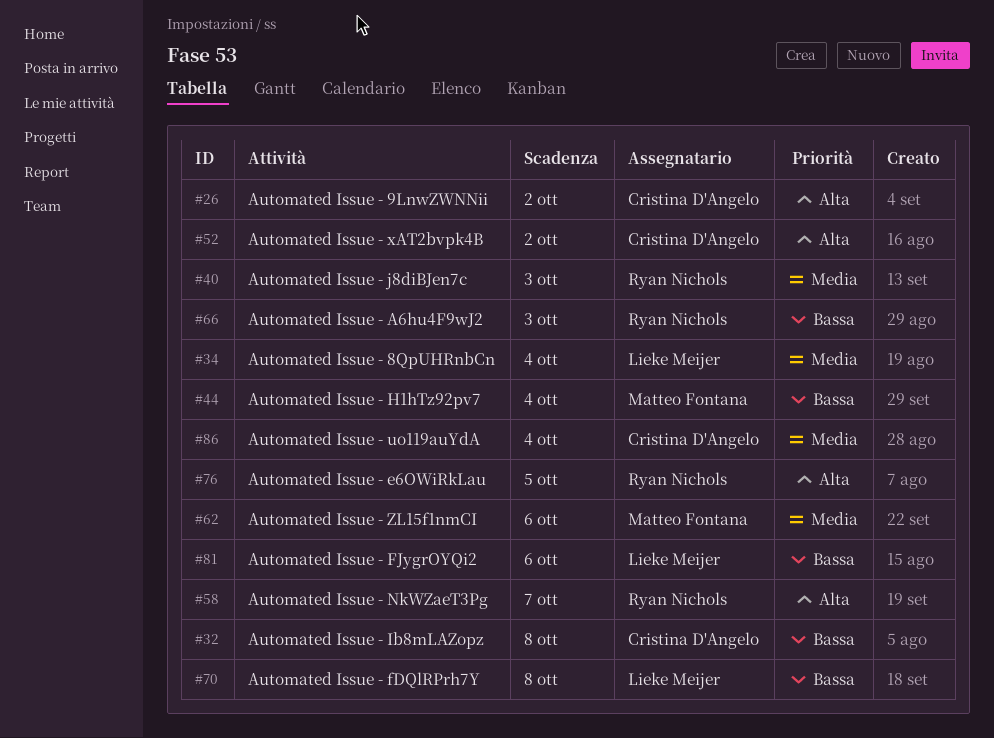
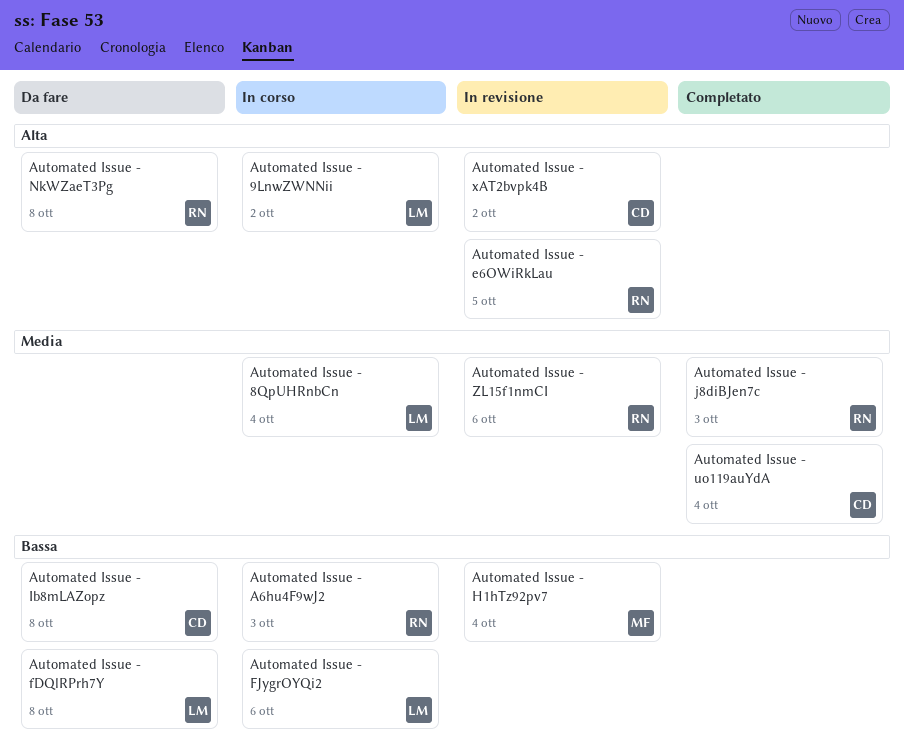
Automated Issue - 9LnwZWNNii, owner: Cristina D'Angelo -> Lieke Meijer
Automated Issue - NkWZaeT3Pg, due: Oct 7 -> Oct 8
Automated Issue - ZL15f1nmCI, owner: Matteo Fontana -> Ryan Nichols

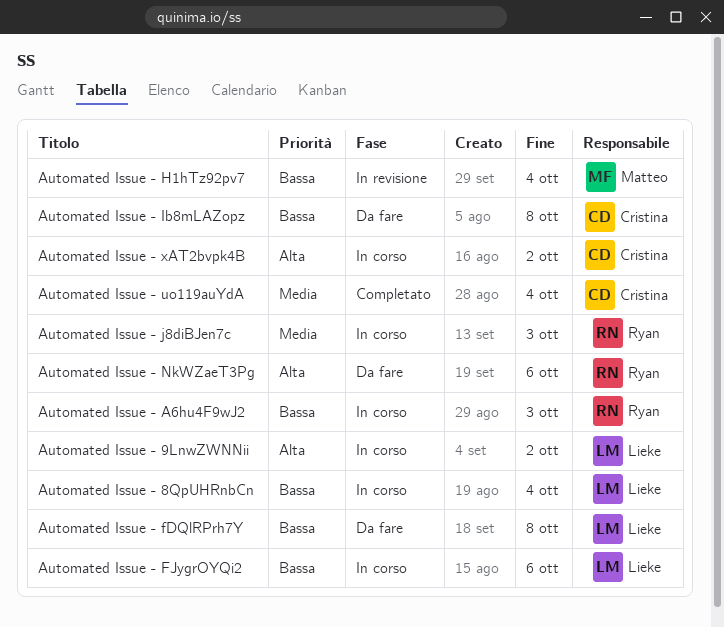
Automated Issue - 8QpUHRnbCn, priority: Media -> Bassa
Automated Issue - e6OWiRkLau: present -> none
Automated Issue - j8diBJen7c, status: Completato -> In corso
Automated Issue - NkWZaeT3Pg, due: Oct 8 -> Oct 6
Automated Issue - xAT2bvpk4B, status: In revisione -> In corso
Automated Issue - ZL15f1nmCI: present -> none

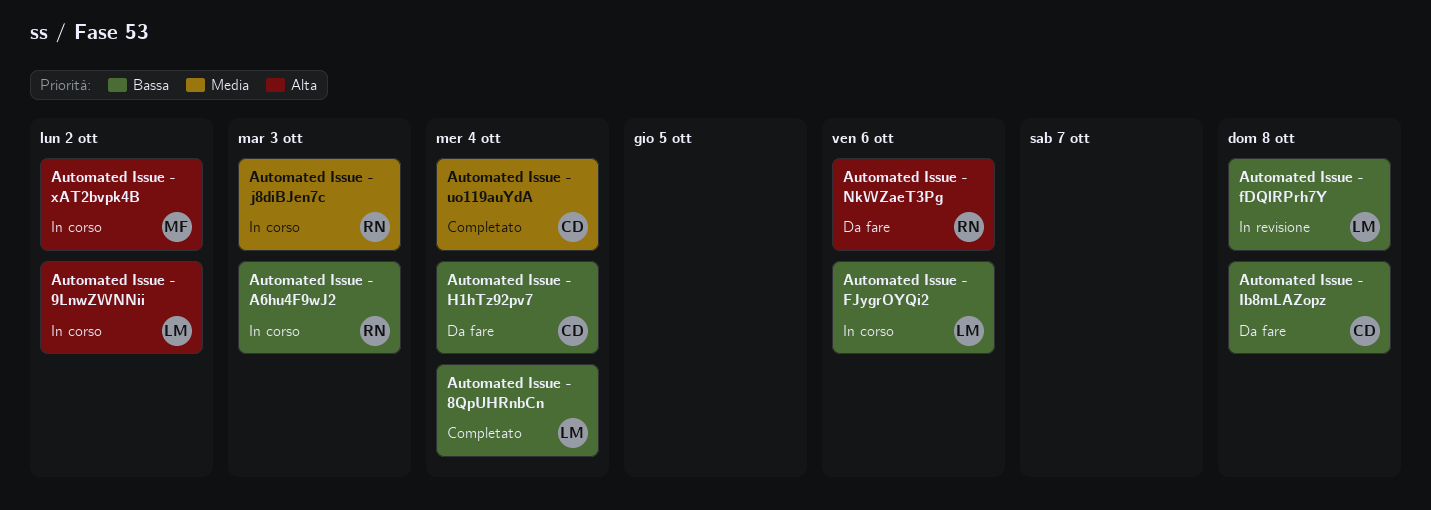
Automated Issue - 8QpUHRnbCn, status: In corso -> Completato
Automated Issue - fDQlRPrh7Y, status: Da fare -> In revisione
Automated Issue - H1hTz92pv7, status: In revisione -> Da fare
Automated Issue - H1hTz92pv7, owner: Matteo -> Cristina
Automated Issue - xAT2bvpk4B, owner: Cristina -> Matteo

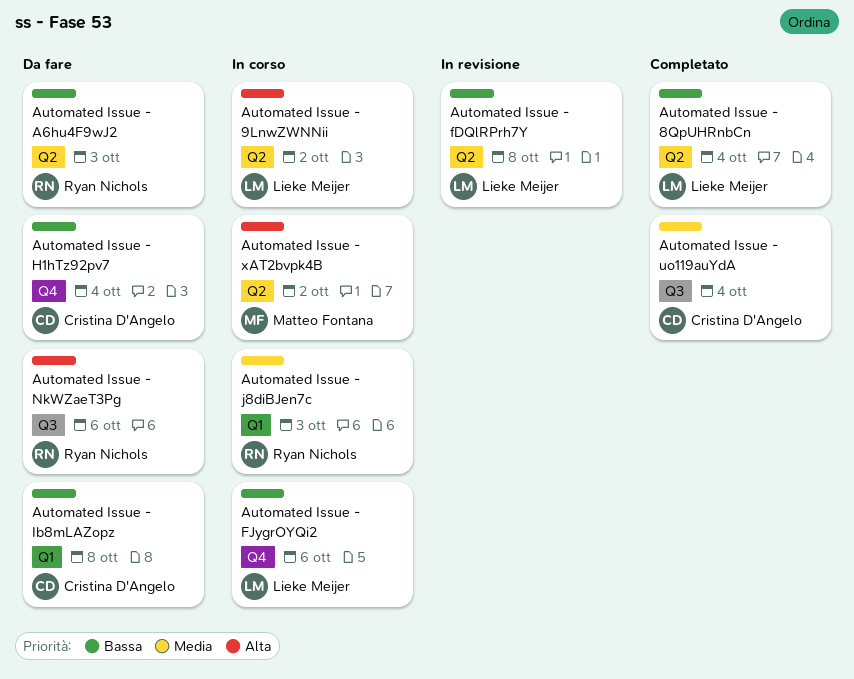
Automated Issue - A6hu4F9wJ2, status: In corso -> Da fare

